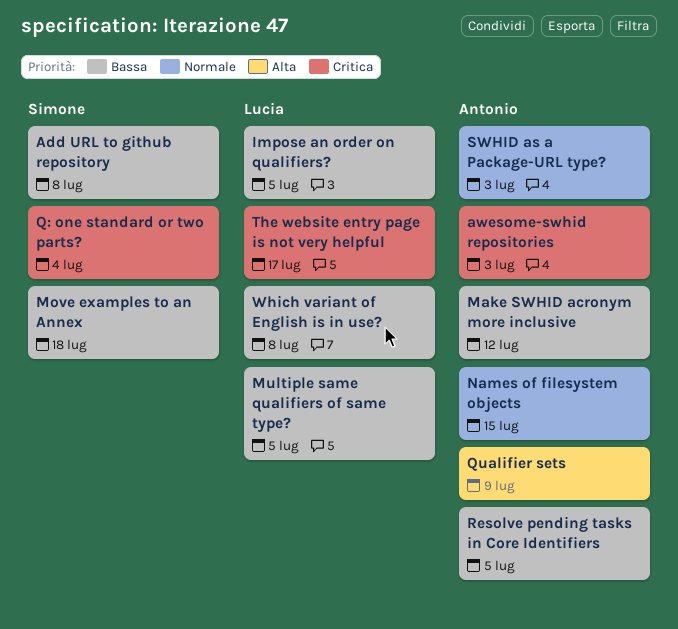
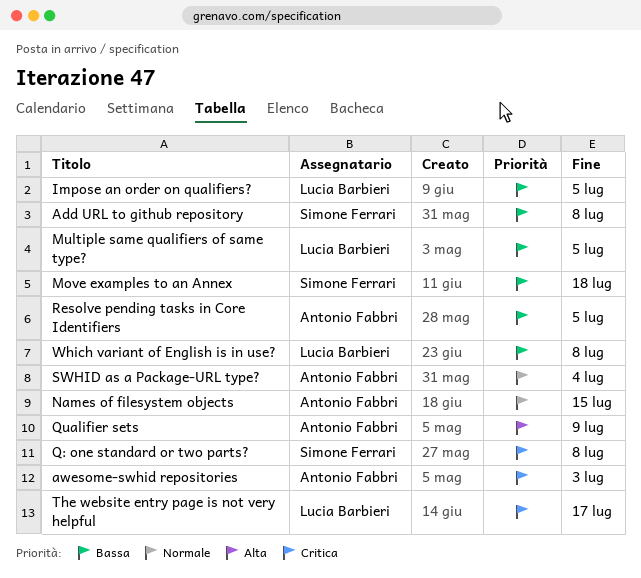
Make SWHID acronym more inclusive: present -> none
Q: one standard or two parts?, due: Jul 4 -> Jul 8
SWHID as a Package-URL type?, due: Jul 3 -> Jul 4

